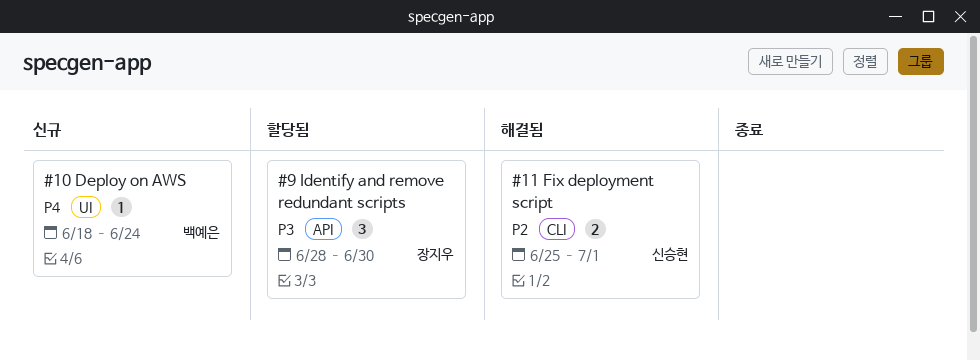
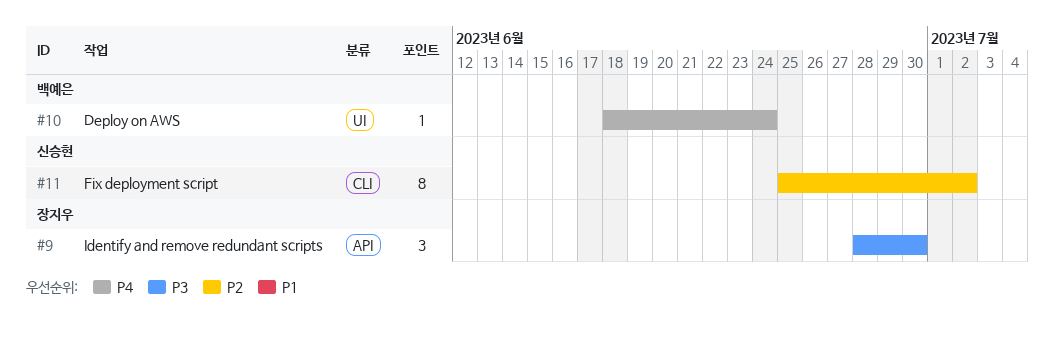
#11, estimate: 2 -> 8
#11, due: Jul 1 -> Jul 2

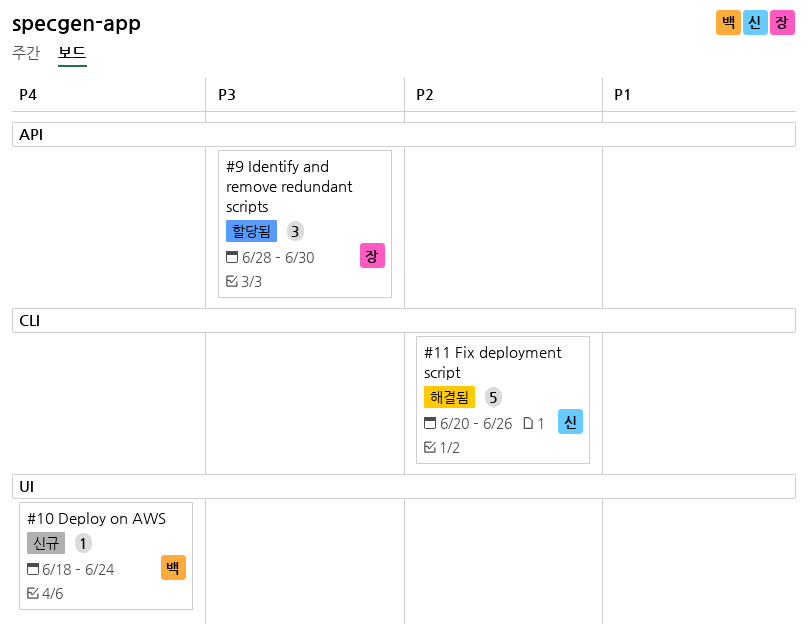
#11, estimate: 8 -> 5
#11, start: Jun 25 -> Jun 20
#11, due: Jul 2 -> Jun 26

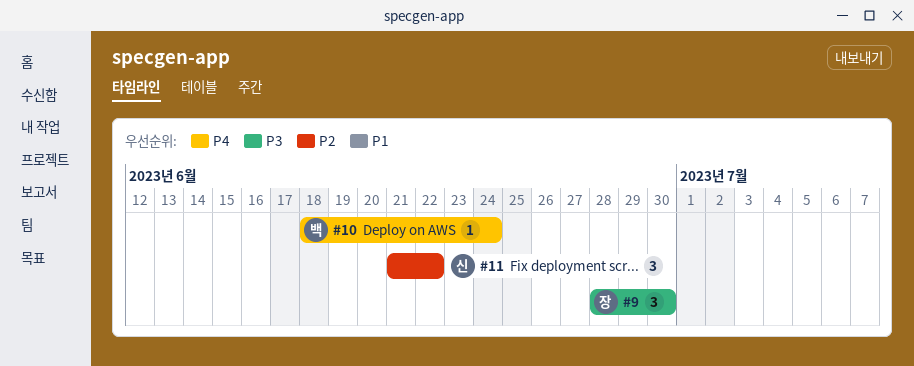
#11, estimate: 5 -> 3
#11, start: Jun 20 -> Jun 21
#11, due: Jun 26 -> Jun 22

